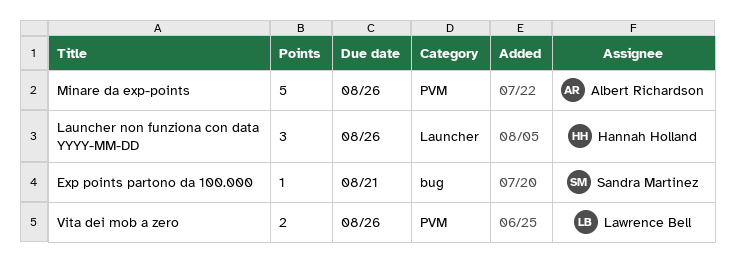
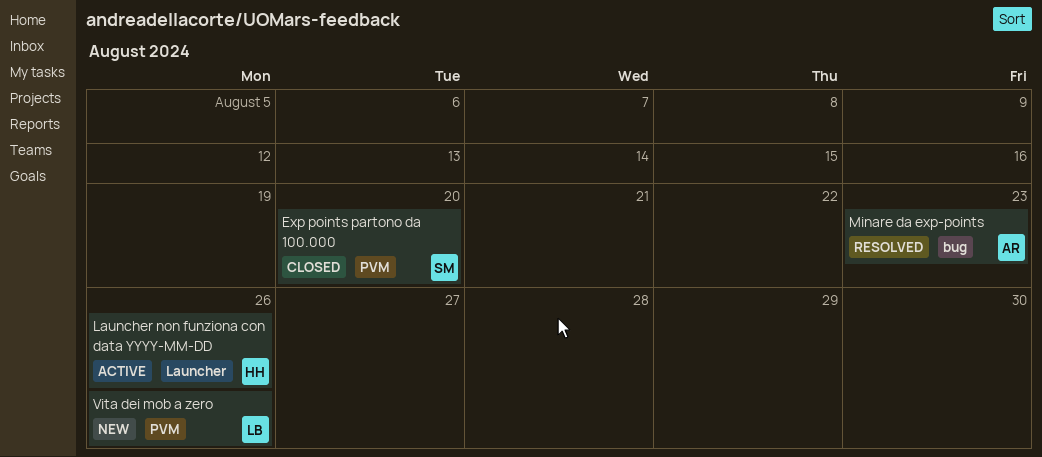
Exp points partono da 100.000, label: bug -> PVM
Exp points partono da 100.000, due: Aug 21 -> Aug 20
Minare da exp-points, label: PVM -> bug
Minare da exp-points, due: Aug 26 -> Aug 23

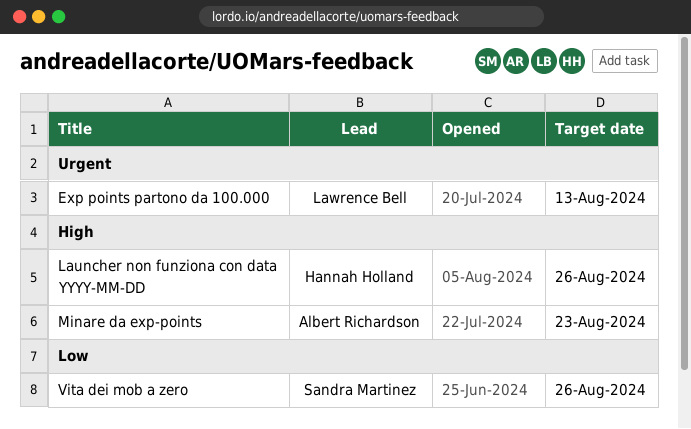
Exp points partono da 100.000, owner: Sandra Martinez -> Lawrence Bell
Exp points partono da 100.000, due: Aug 20 -> Aug 13
Vita dei mob a zero, owner: Lawrence Bell -> Sandra Martinez

